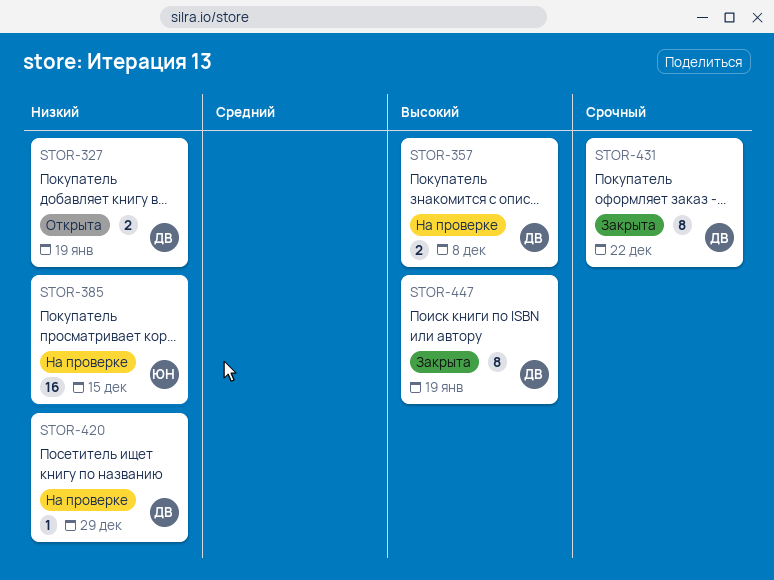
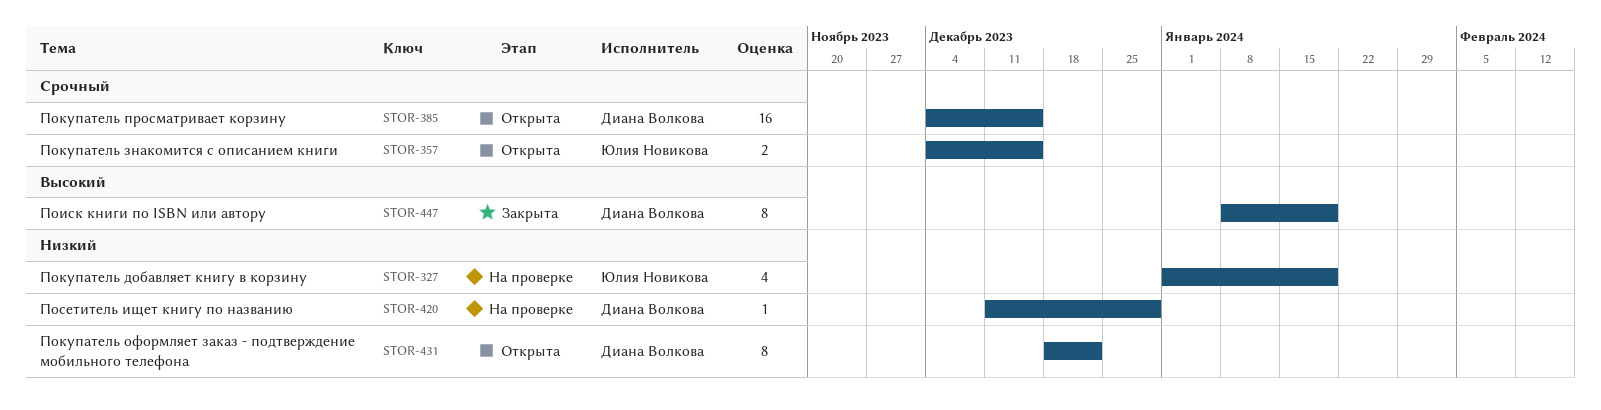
STOR-327, status: Открыта -> На проверке
STOR-327, owner: Диана Волкова -> Юлия Новикова
STOR-327, estimate: 2 -> 4
STOR-357, status: На проверке -> Открыта
STOR-357, owner: Диана Волкова -> Юлия Новикова
STOR-357, priority: Высокий -> Срочный
STOR-357, due: Dec 8 -> Dec 15
STOR-385, status: На проверке -> Открыта
STOR-385, owner: Юлия Новикова -> Диана Волкова
STOR-385, priority: Низкий -> Срочный
STOR-431, status: Закрыта -> Открыта
STOR-431, priority: Срочный -> Низкий

